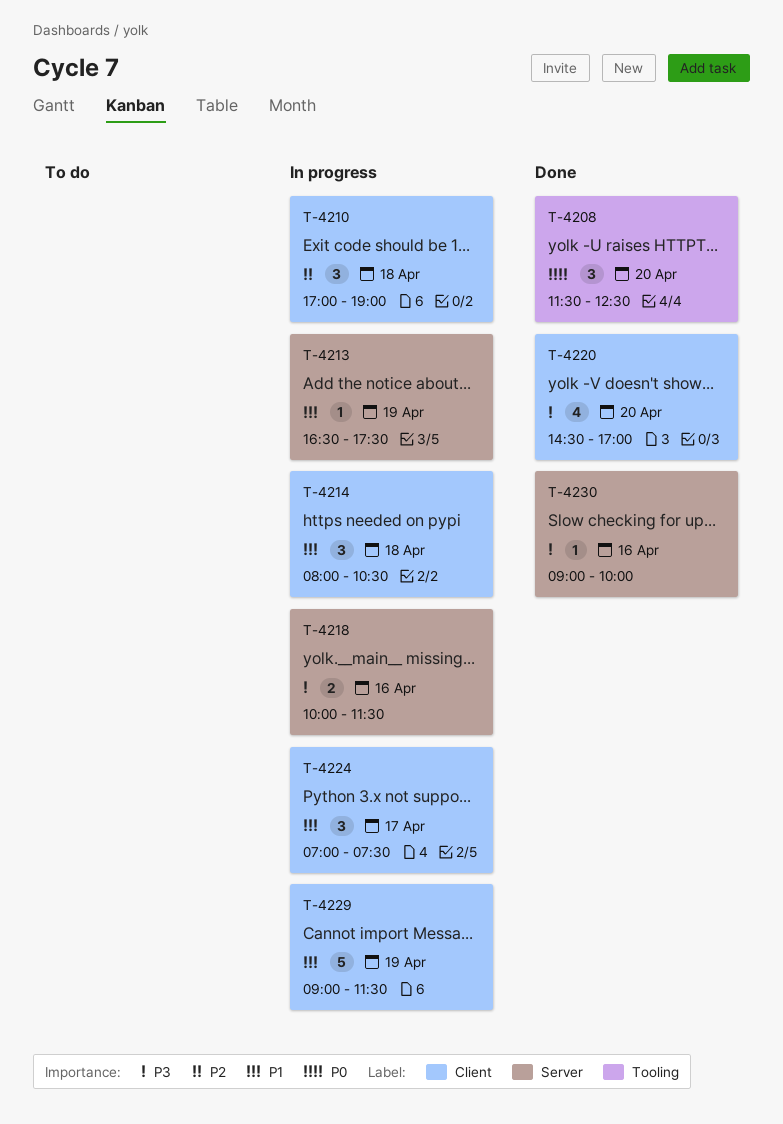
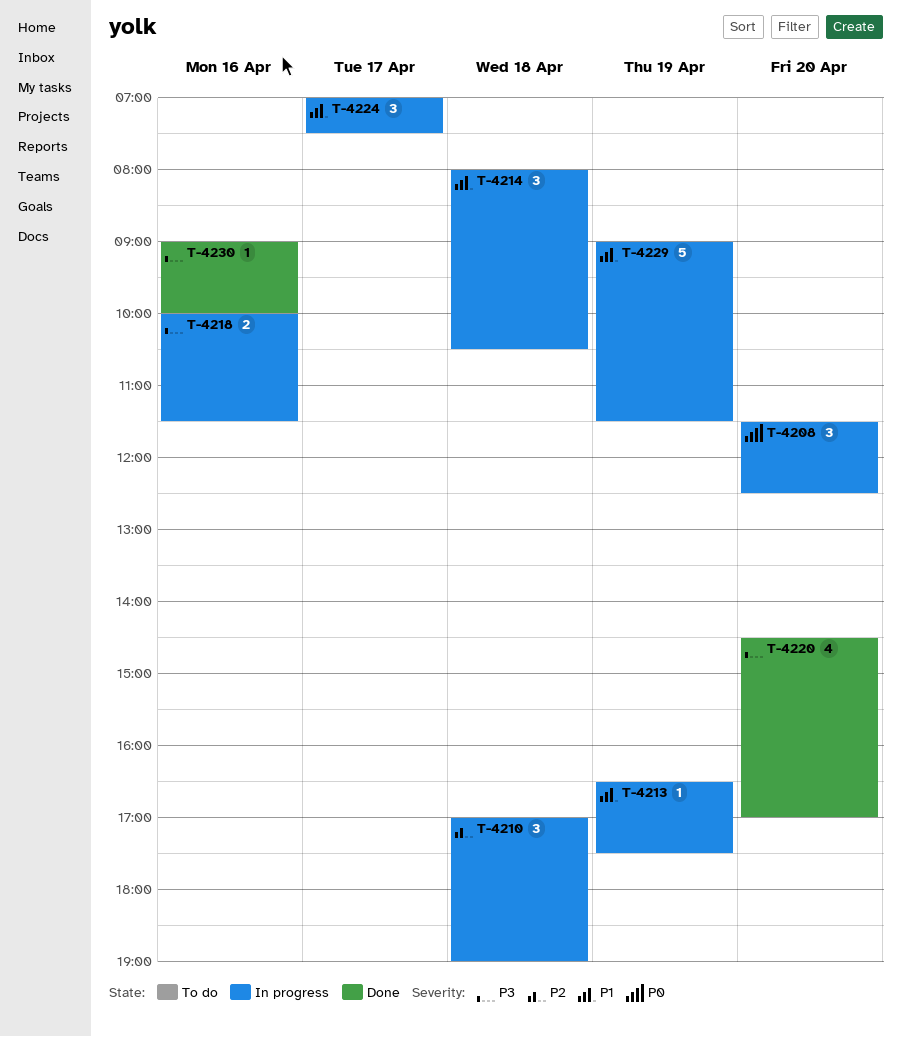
T-4208, status: Done -> In progress

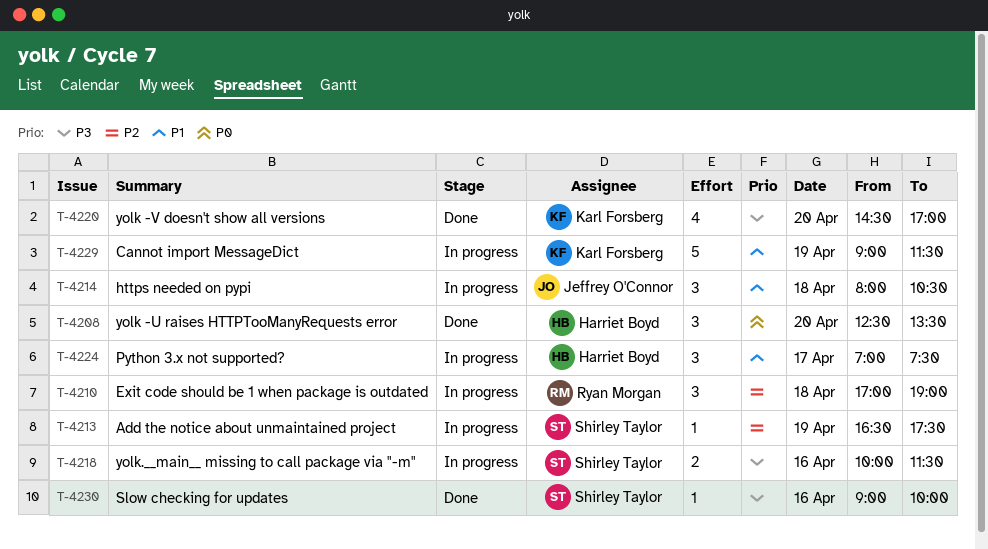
T-4208, status: In progress -> Done
T-4208, begins: 11:30 -> 12:30
T-4208, ends: 12:30 -> 13:30
T-4213, priority: P1 -> P2

